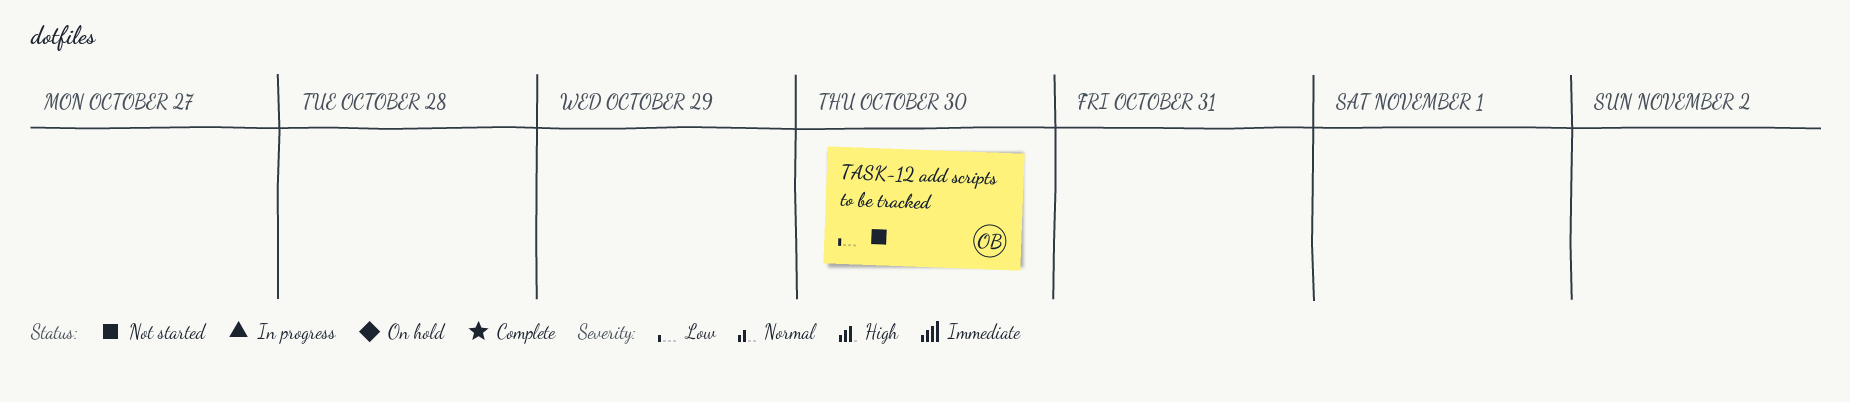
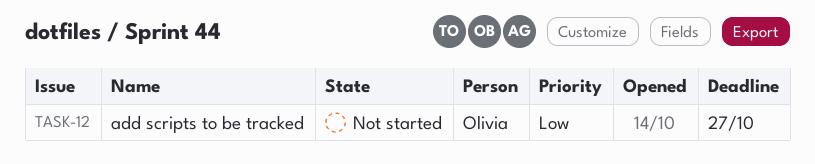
TASK-12, due: Oct 30 -> Oct 27

